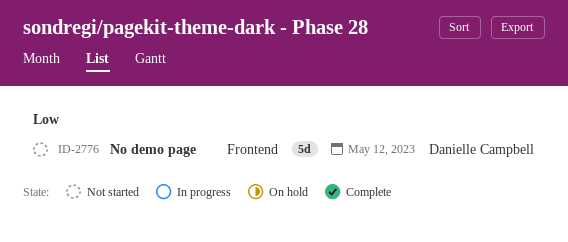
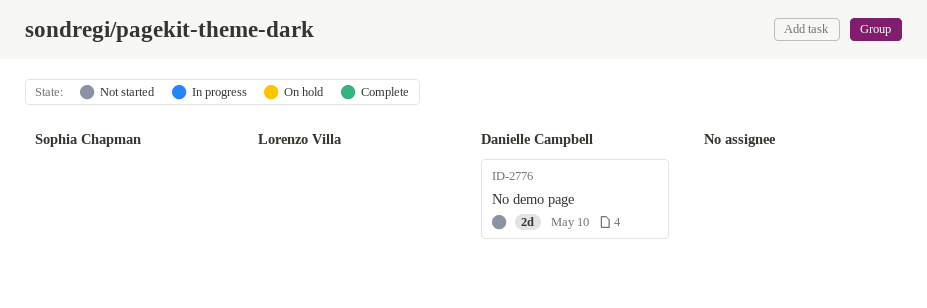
ID-2776, estimate: 5d -> 2d
ID-2776, due: May 12 -> May 10

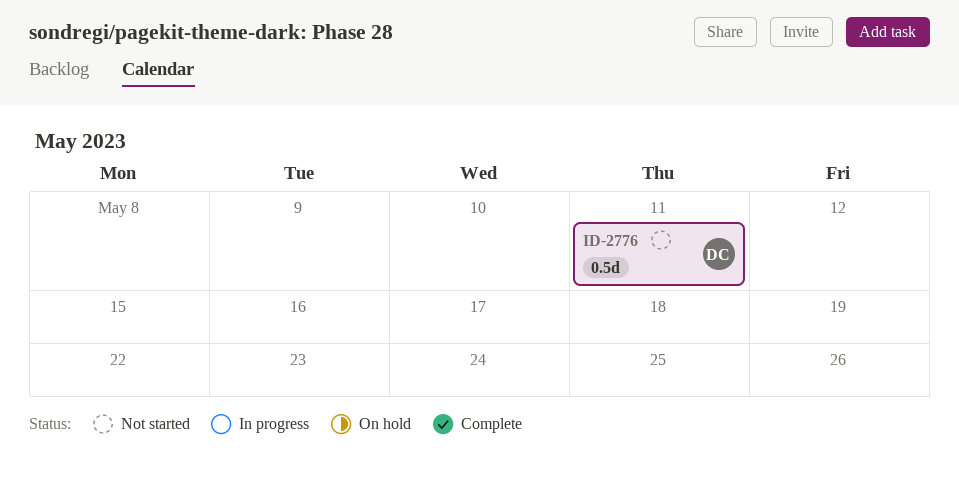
ID-2776, estimate: 2d -> 0.5d
ID-2776, due: May 10 -> May 11

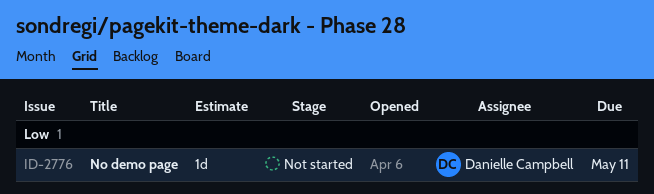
ID-2776, estimate: 0.5d -> 1d

